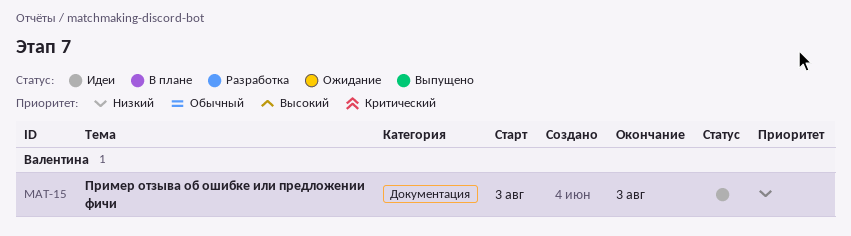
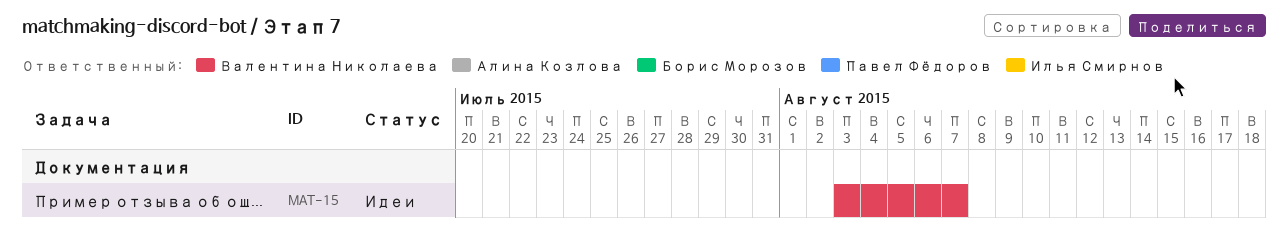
MAT-15, due: Aug 3 -> Aug 7

